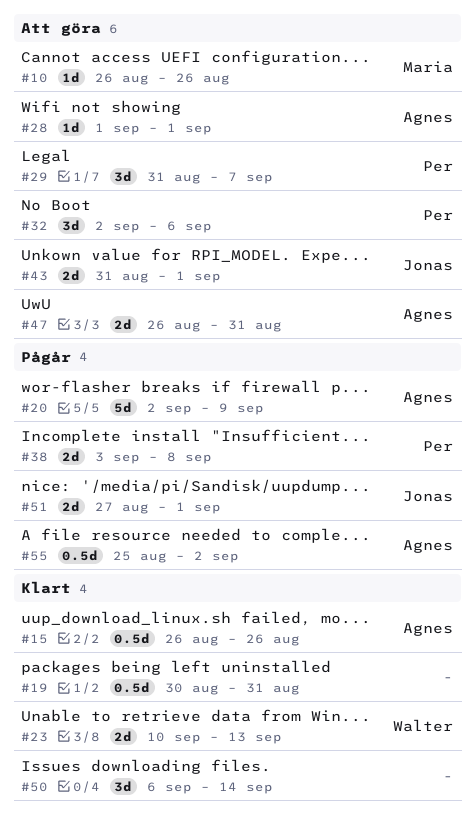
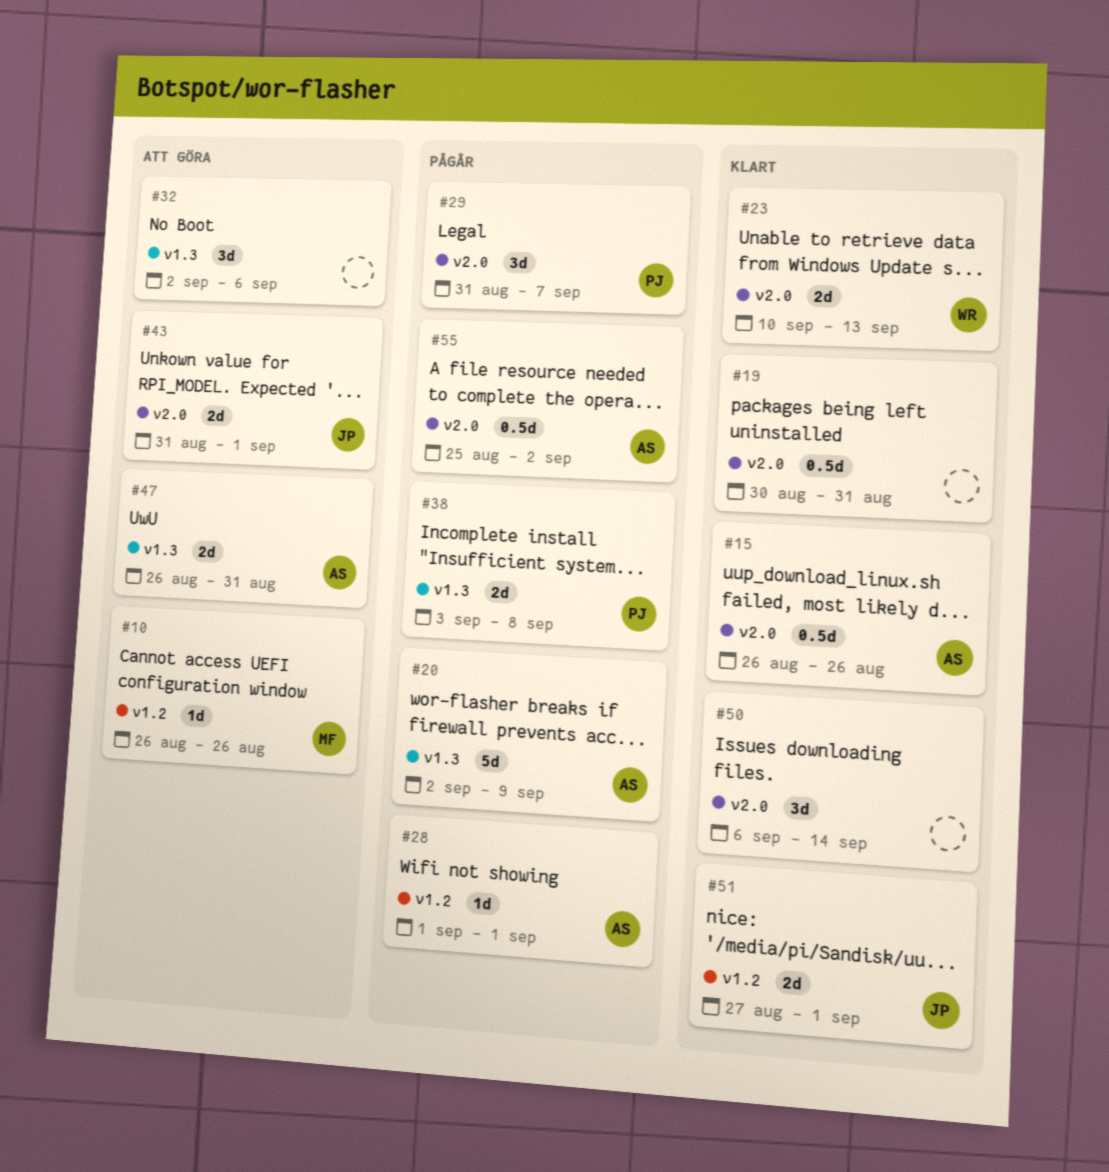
#28, status: Att göra -> Pågår
#29, status: Att göra -> Pågår
#32, owner: Per -> none
#51, status: Pågår -> Klart

